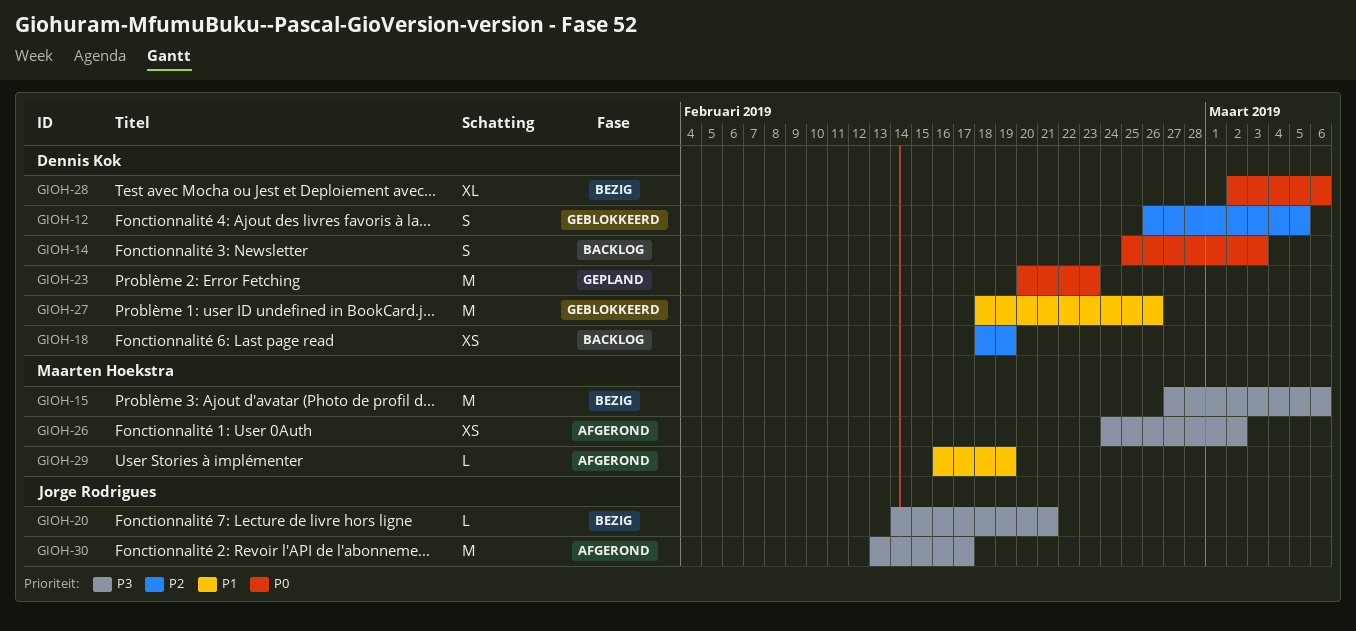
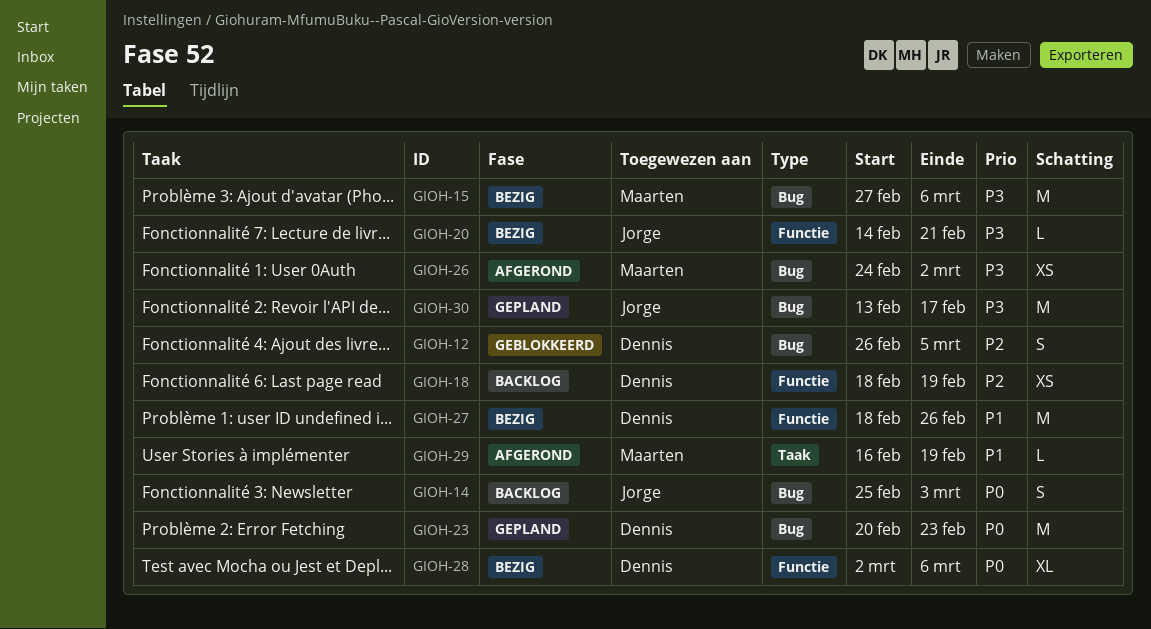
GIOH-14, owner: Dennis Kok -> Jorge Rodrigues
GIOH-27, status: Geblokkeerd -> Bezig
GIOH-30, status: Afgerond -> Gepland

